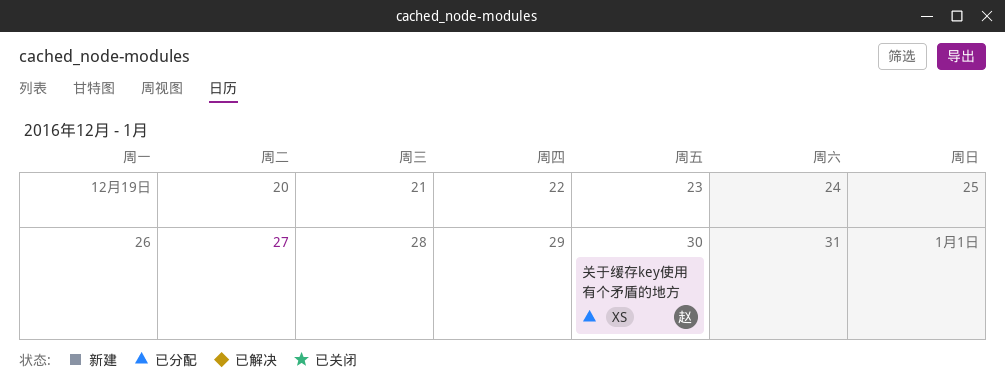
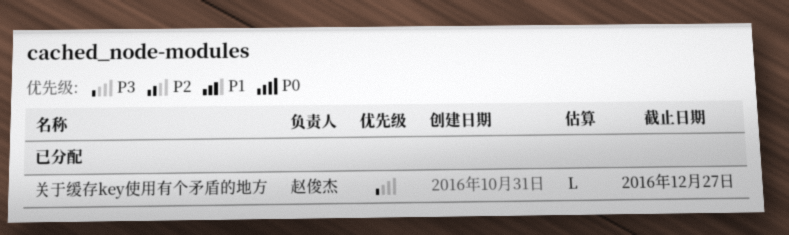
关于缓存key使用有个矛盾的地方, estimate: XS -> L
关于缓存key使用有个矛盾的地方, due: Dec 30 -> Dec 27

